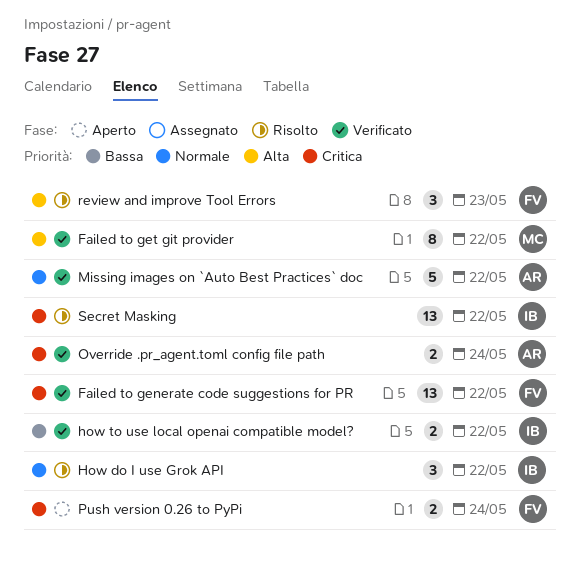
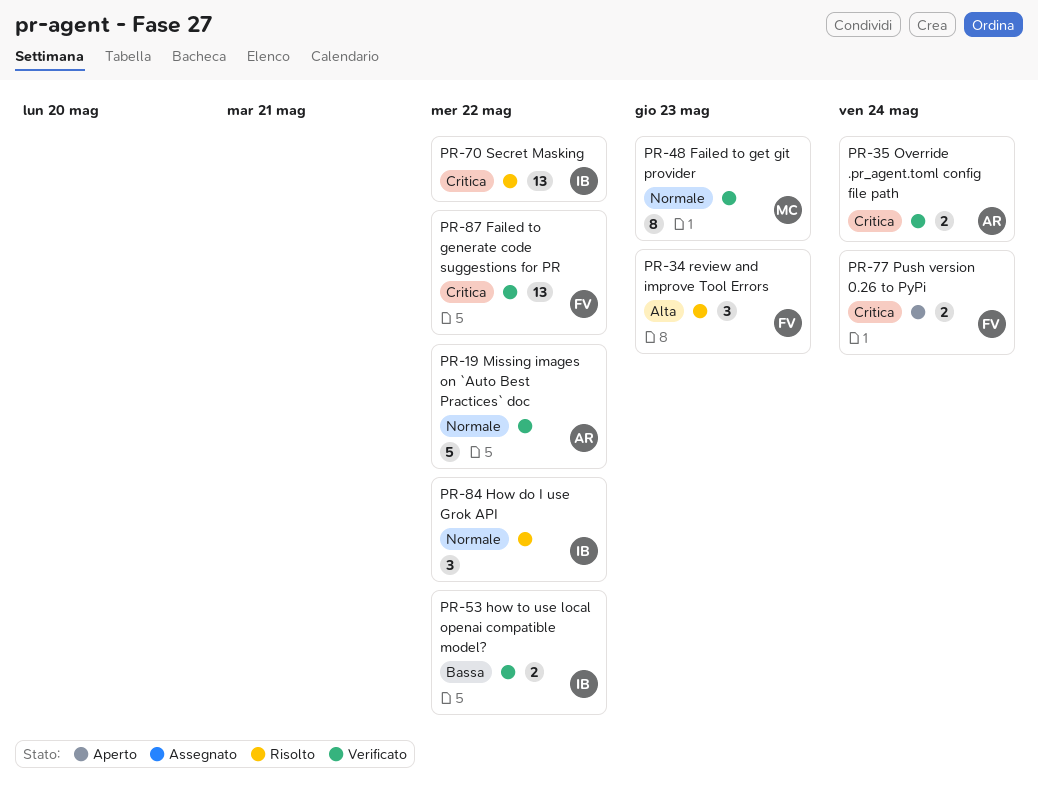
Failed to get git provider, priority: Alta -> Normale
Failed to get git provider, due: May 22 -> May 23

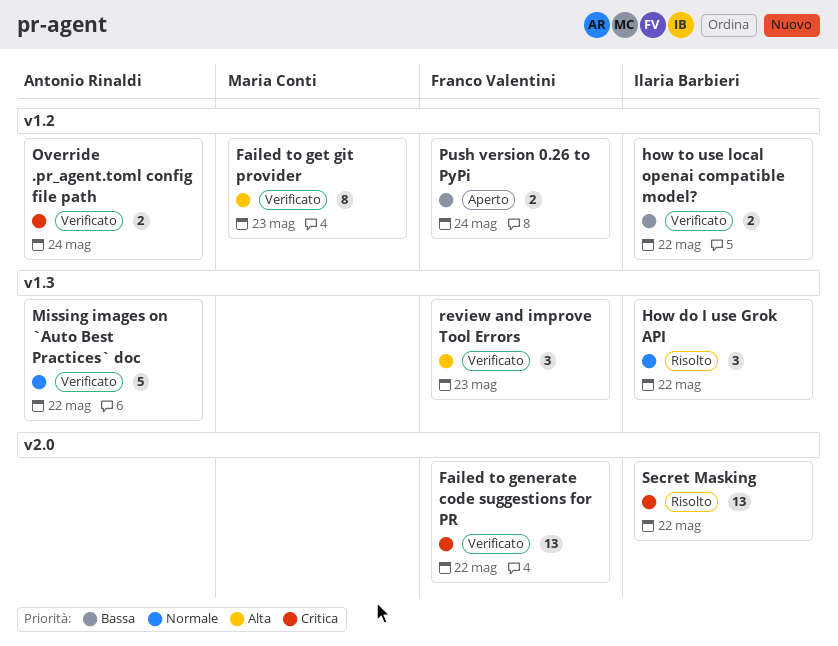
Failed to get git provider, priority: Normale -> Alta
Push version 0.26 to PyPi, priority: Critica -> Bassa
review and improve Tool Errors, status: Risolto -> Verificato

